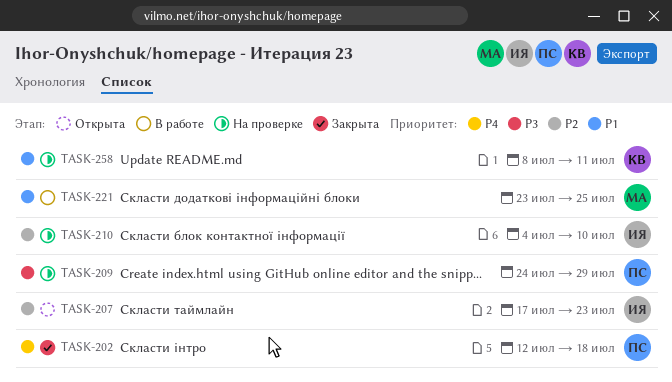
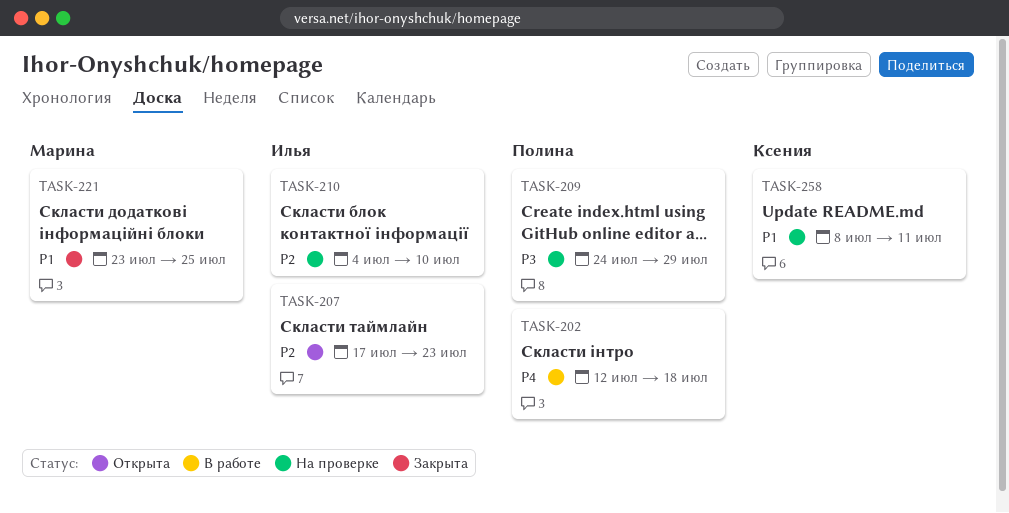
TASK-202, status: Закрыта -> В работе
TASK-221, status: В работе -> Закрыта

